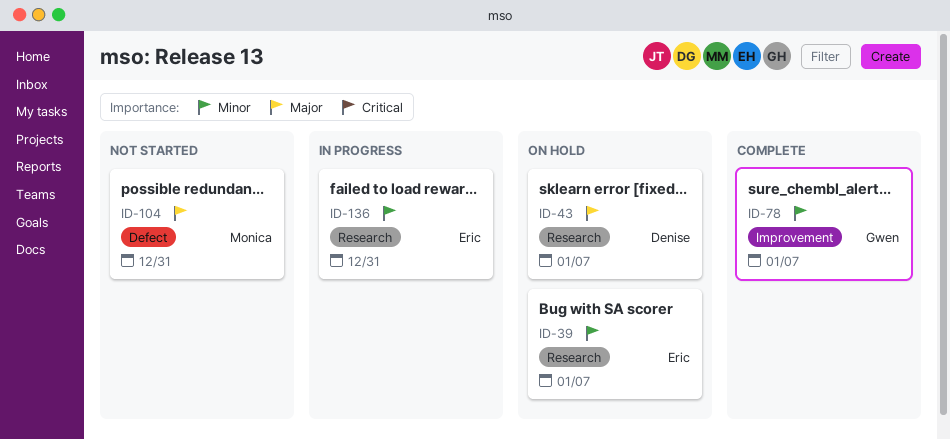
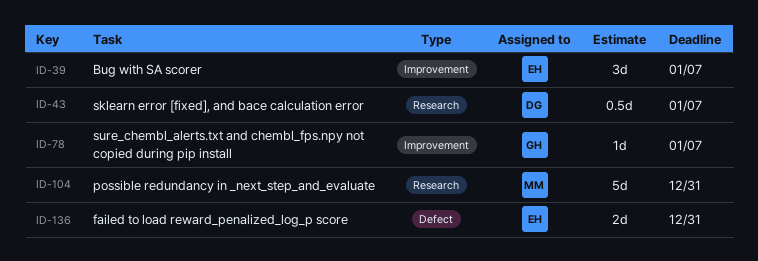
ID-39, label: Research -> Improvement
ID-104, label: Defect -> Research
ID-136, label: Research -> Defect

